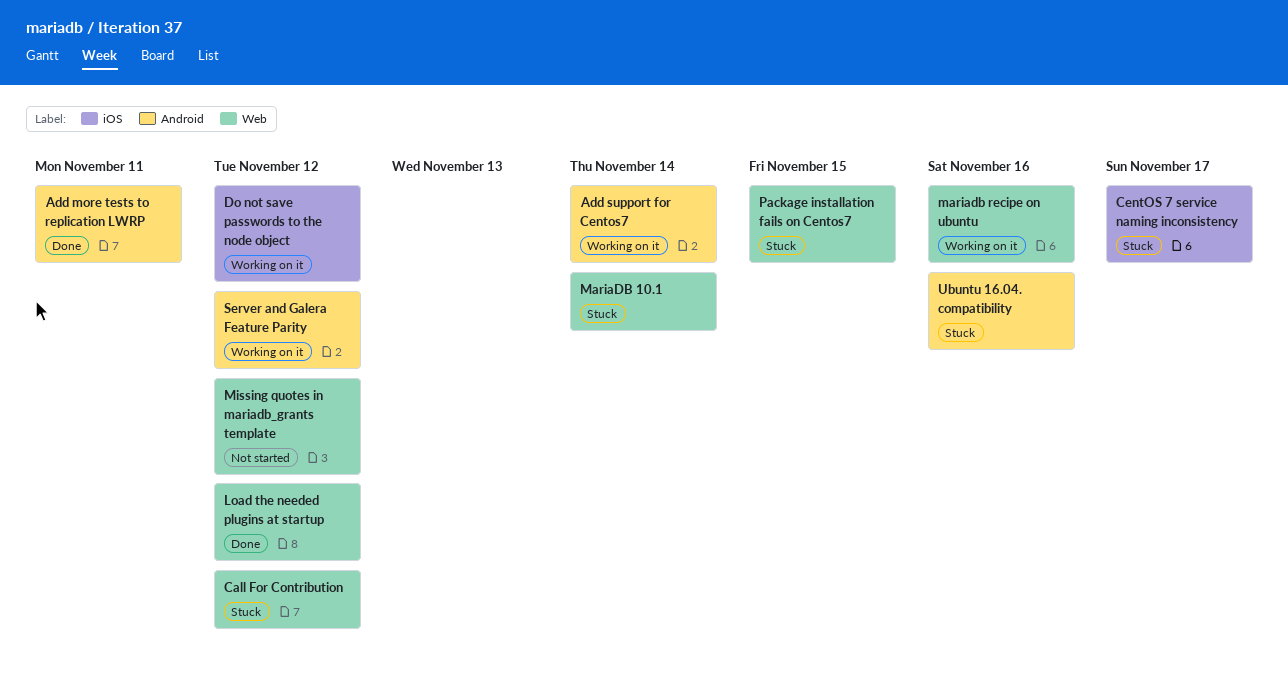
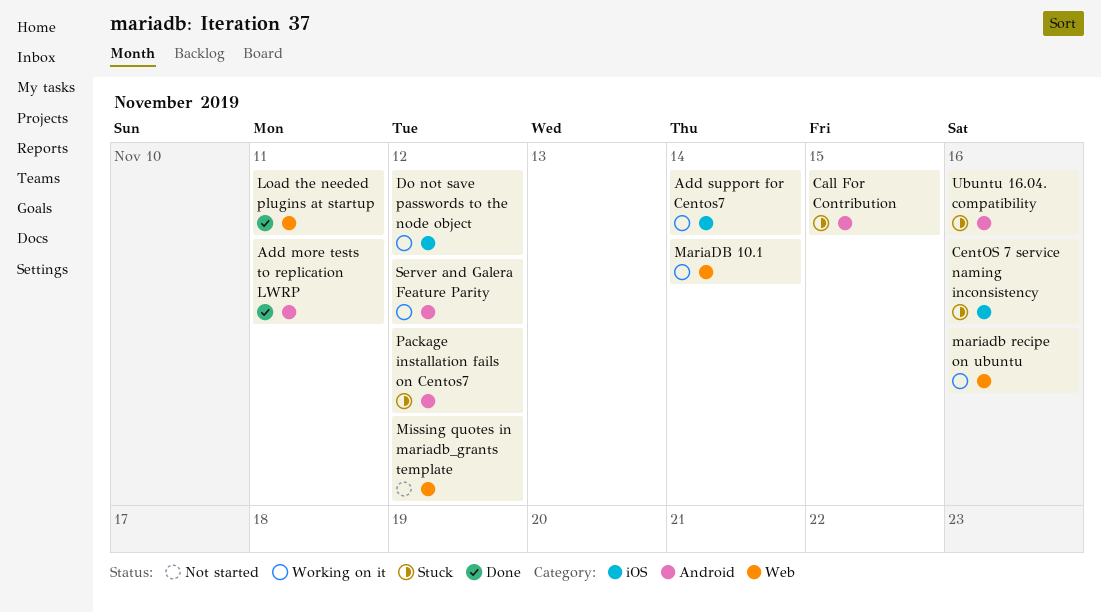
Add support for Centos7, label: Android -> iOS
Call For Contribution, label: Web -> Android
Call For Contribution, due: Nov 12 -> Nov 15
CentOS 7 service naming inconsistency, due: Nov 17 -> Nov 16
Load the needed plugins at startup, due: Nov 12 -> Nov 11
MariaDB 10.1, status: Stuck -> Working on it
Package installation fails on Centos7, label: Web -> Android
Package installation fails on Centos7, due: Nov 15 -> Nov 12

